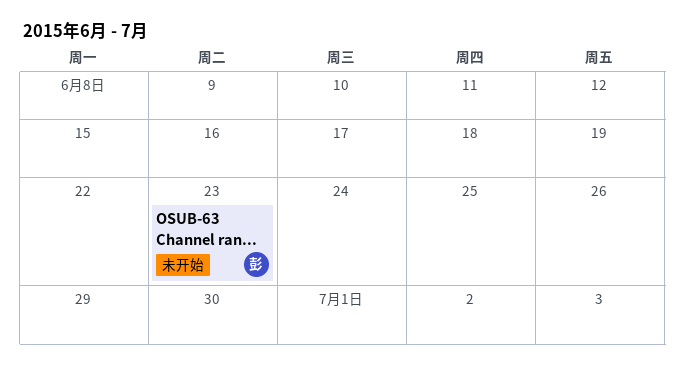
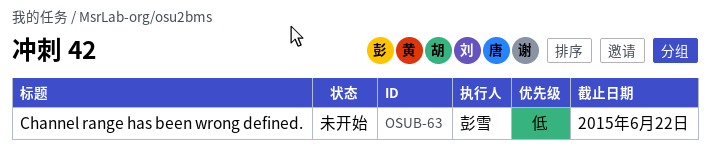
OSUB-63, due: Jun 23 -> Jun 22

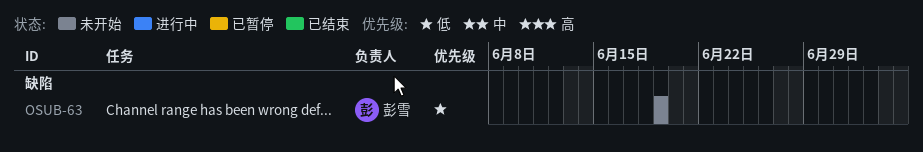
OSUB-63, due: Jun 22 -> Jun 19

